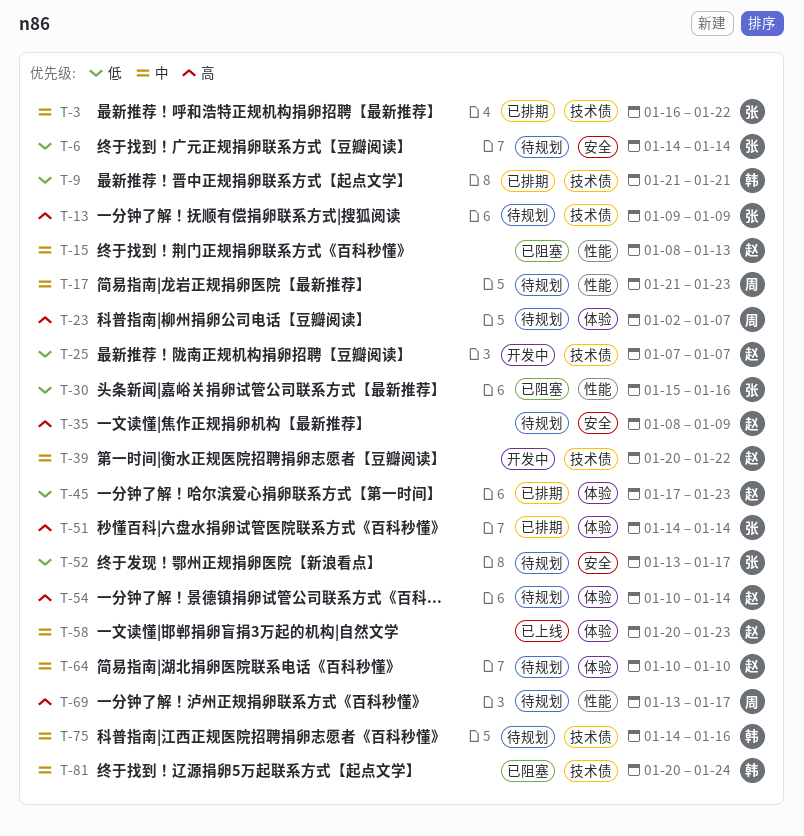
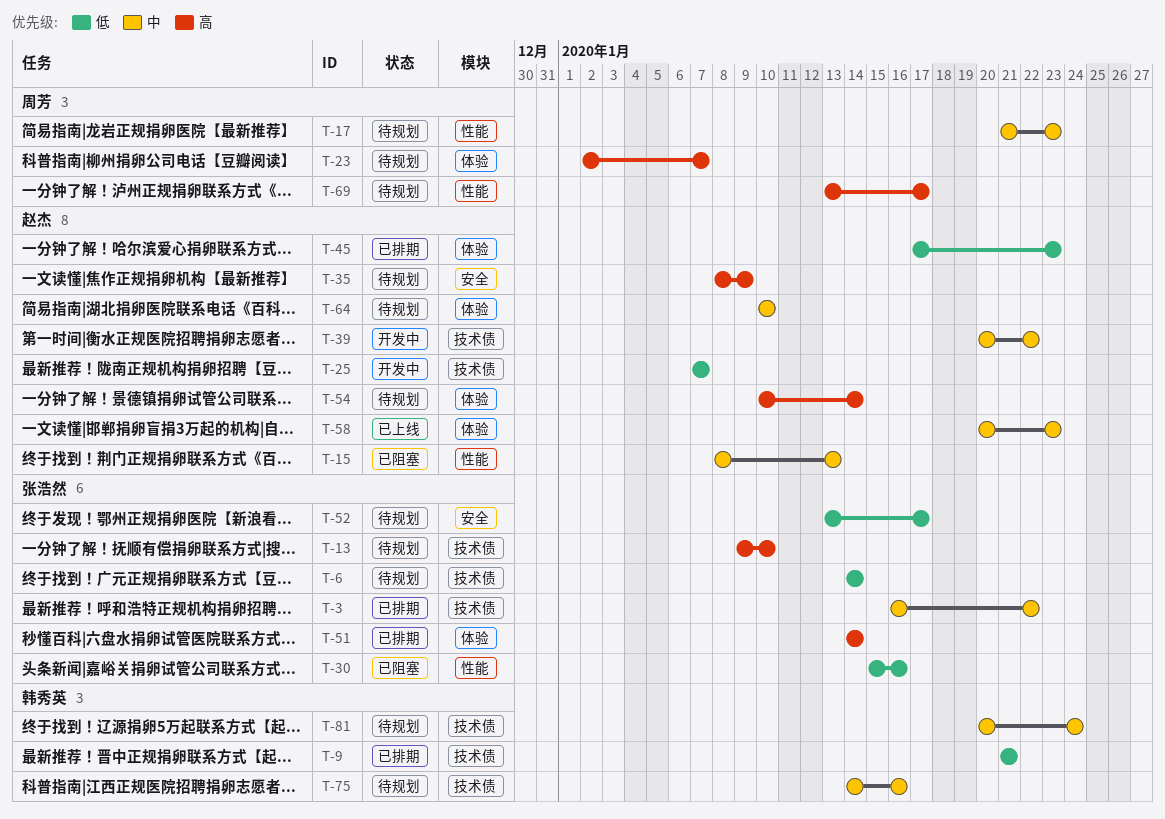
T-6, label: 安全 -> 技术债
T-13, due: Jan 9 -> Jan 10
T-81, status: 已阻塞 -> 待规划

